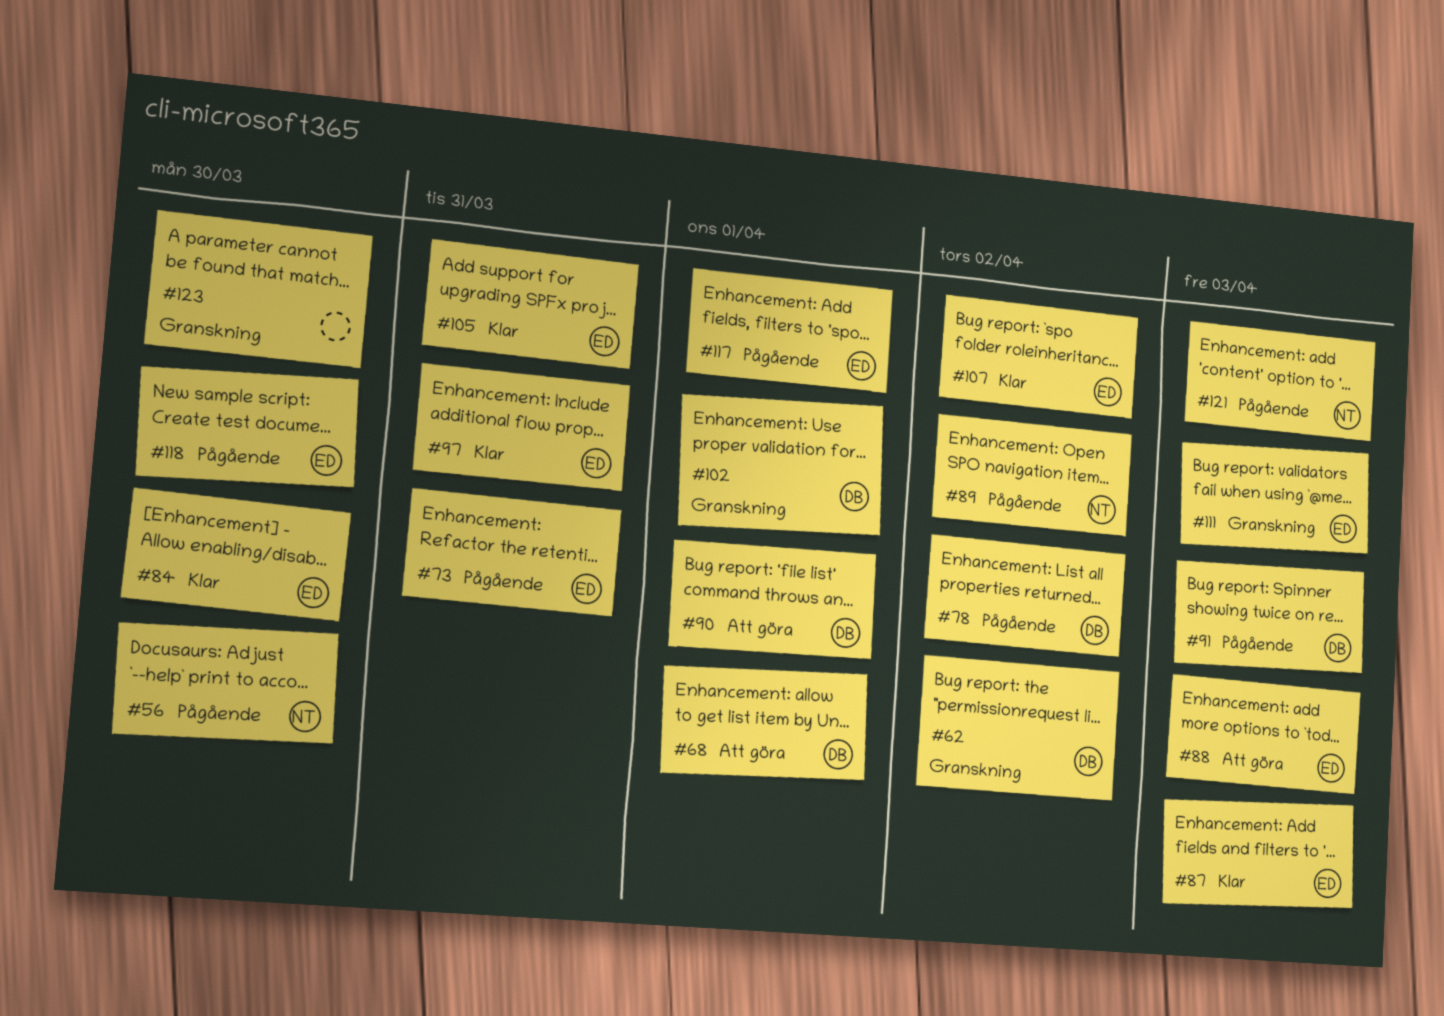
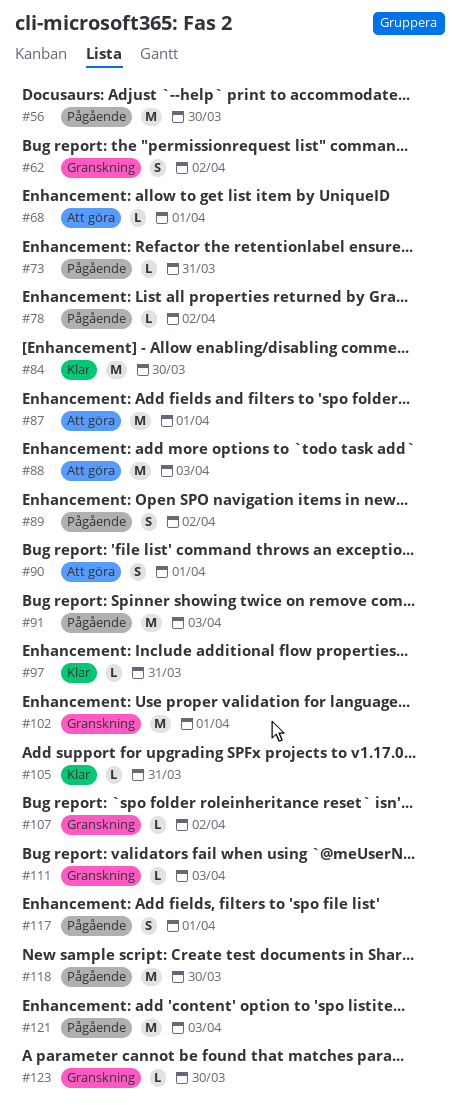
#87, status: Klar -> Att göra
#87, due: Apr 3 -> Apr 1
#107, status: Klar -> Granskning

